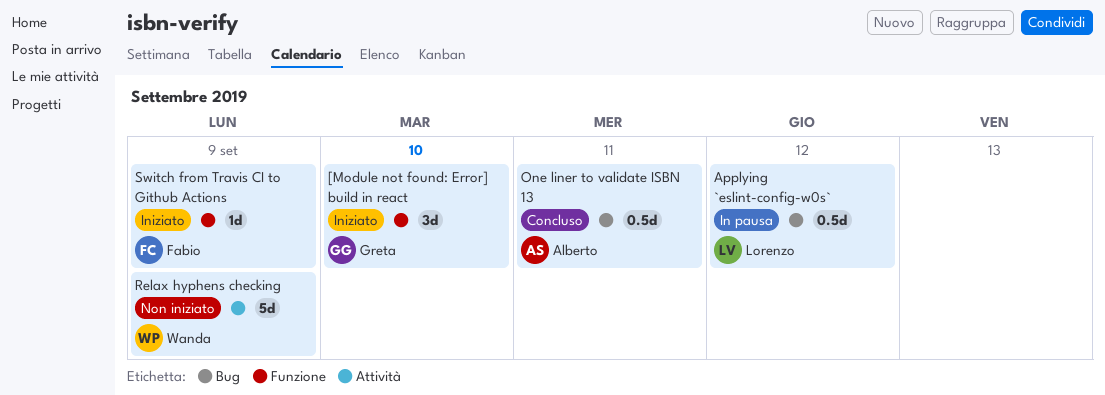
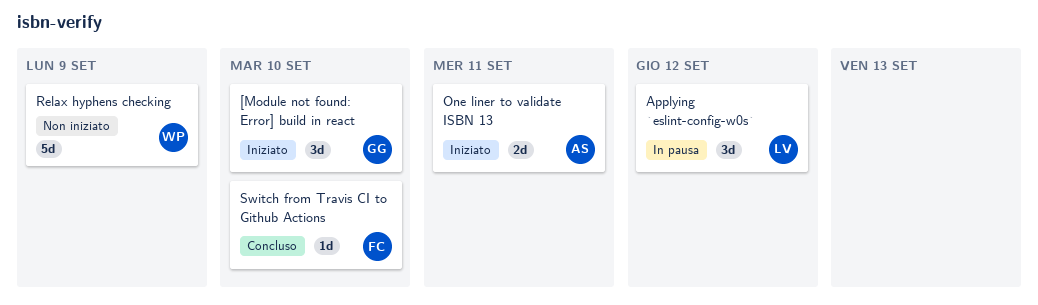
Applying `eslint-config-w0s`, estimate: 0.5d -> 3d
One liner to validate ISBN 13, status: Concluso -> Iniziato
One liner to validate ISBN 13, estimate: 0.5d -> 2d
Switch from Travis CI to Github Actions, status: Iniziato -> Concluso
Switch from Travis CI to Github Actions, due: Sep 9 -> Sep 10

